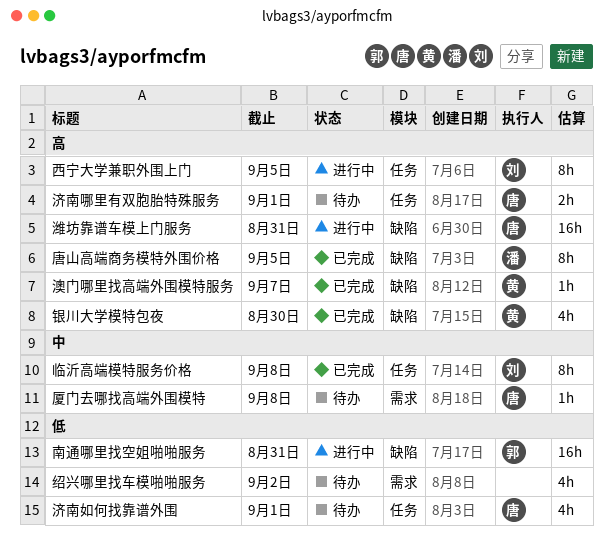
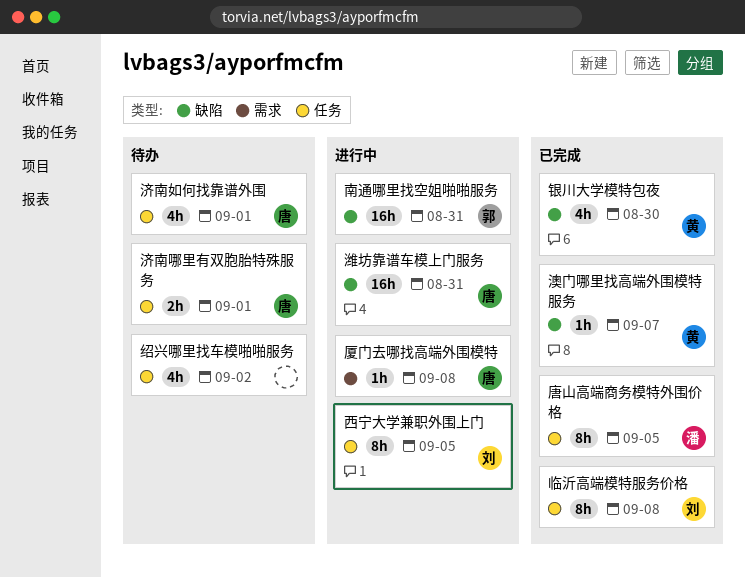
厦门去哪找高端外围模特, status: 待办 -> 进行中
唐山高端商务模特外围价格, label: 缺陷 -> 任务
绍兴哪里找车模啪啪服务, label: 需求 -> 任务

